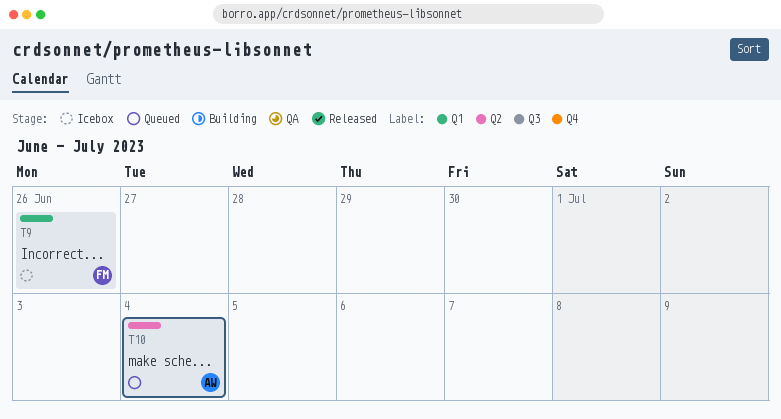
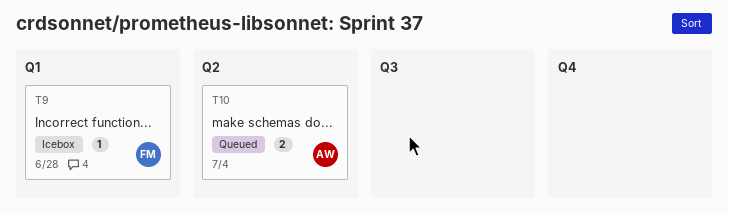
T9, due: Jun 26 -> Jun 28

